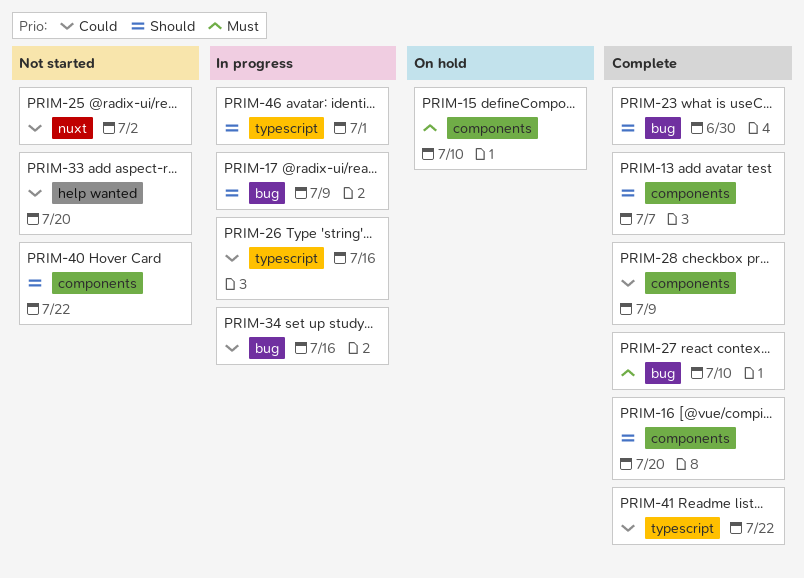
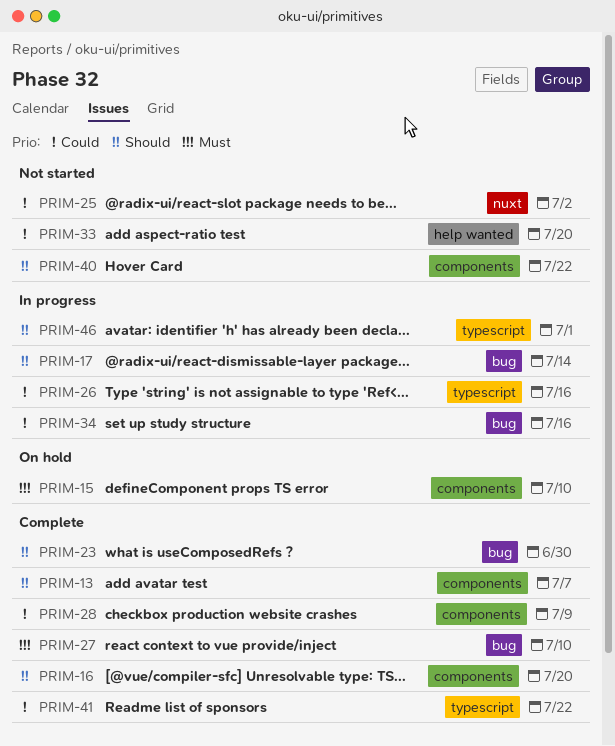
PRIM-17, due: Jul 9 -> Jul 14

